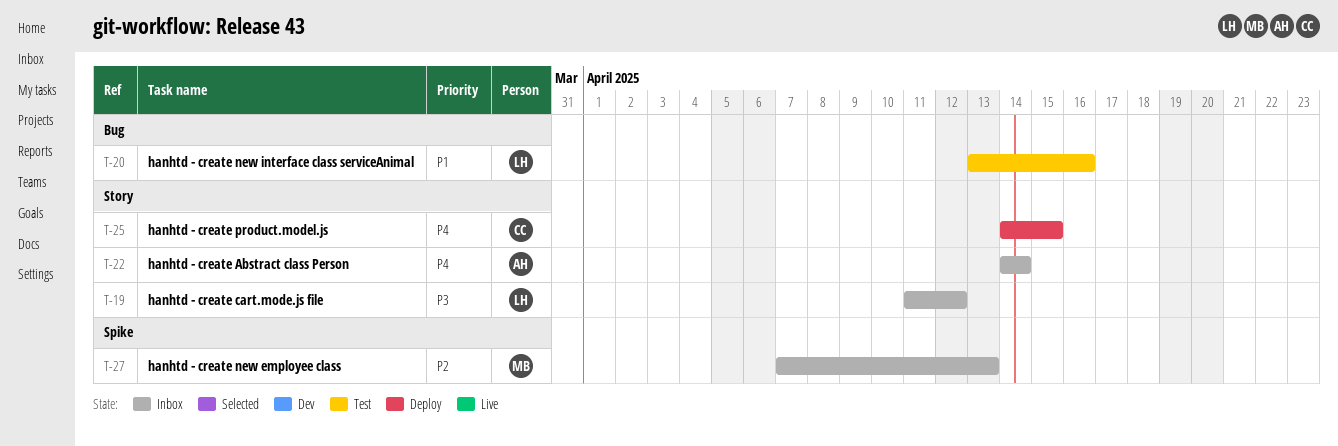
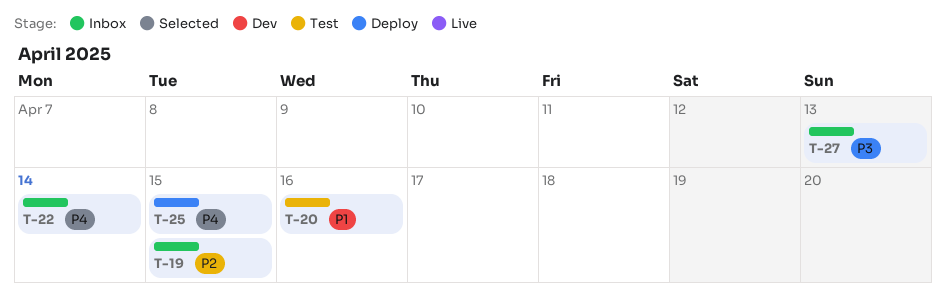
T-19, priority: P3 -> P2
T-19, due: Apr 12 -> Apr 15
T-27, priority: P2 -> P3

